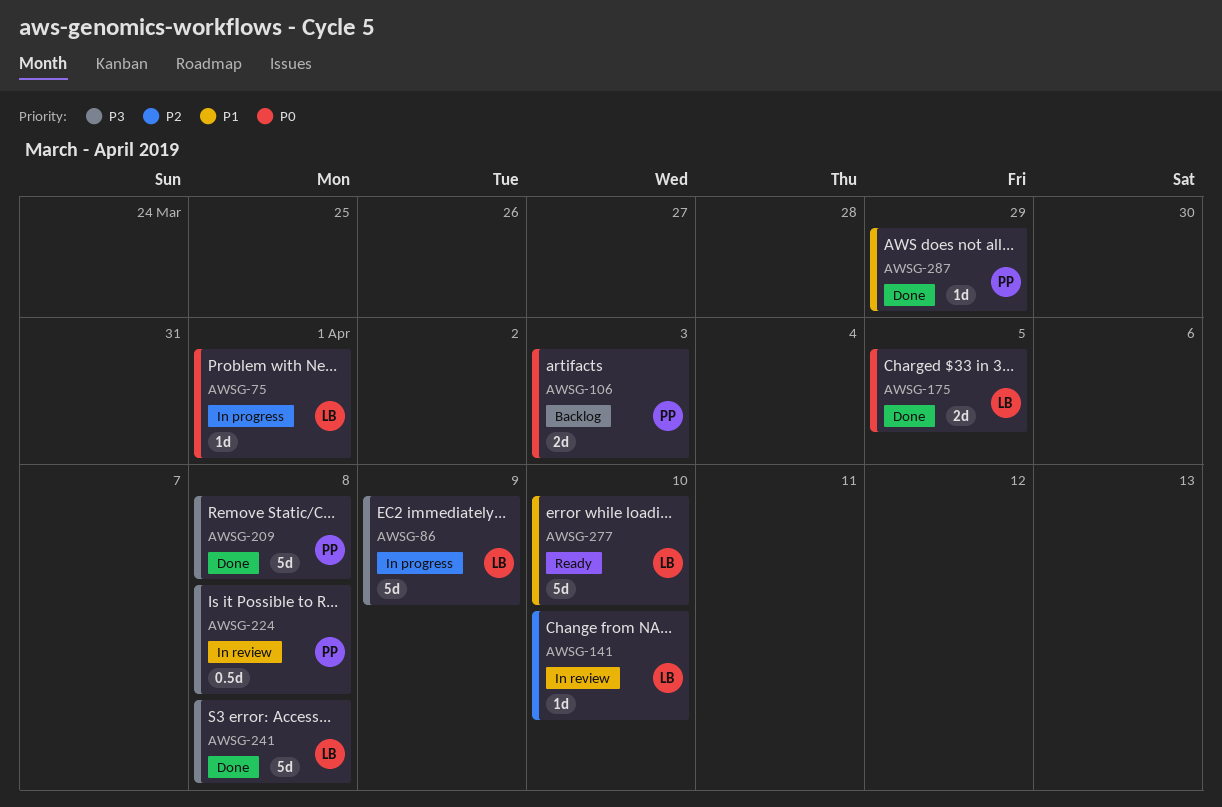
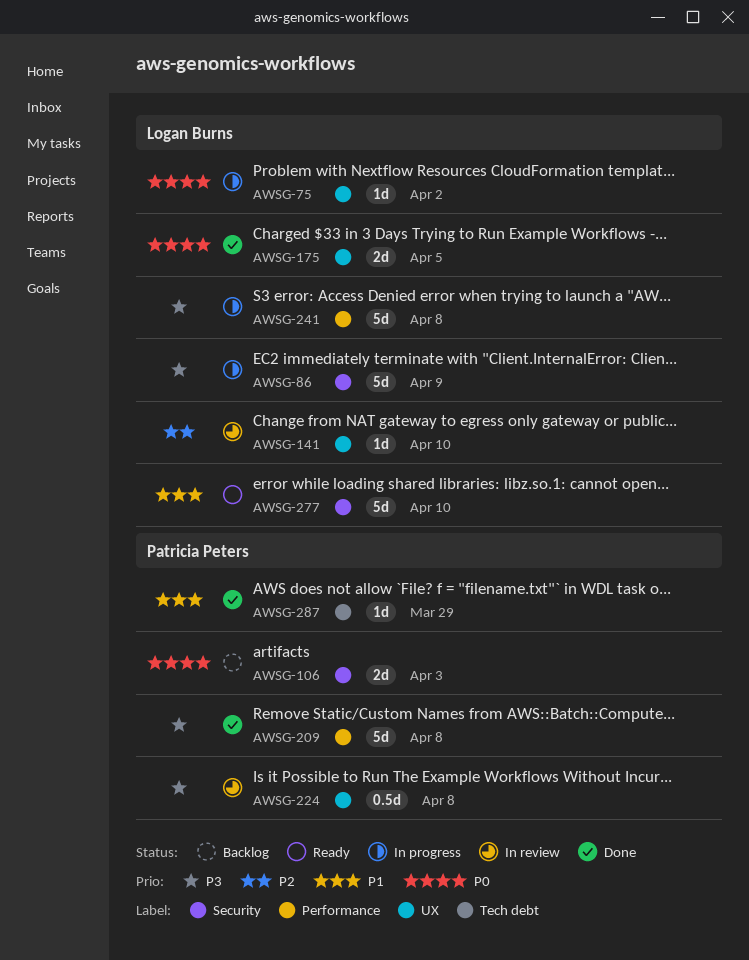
AWSG-75, due: Apr 1 -> Apr 2
AWSG-241, status: Done -> In progress

